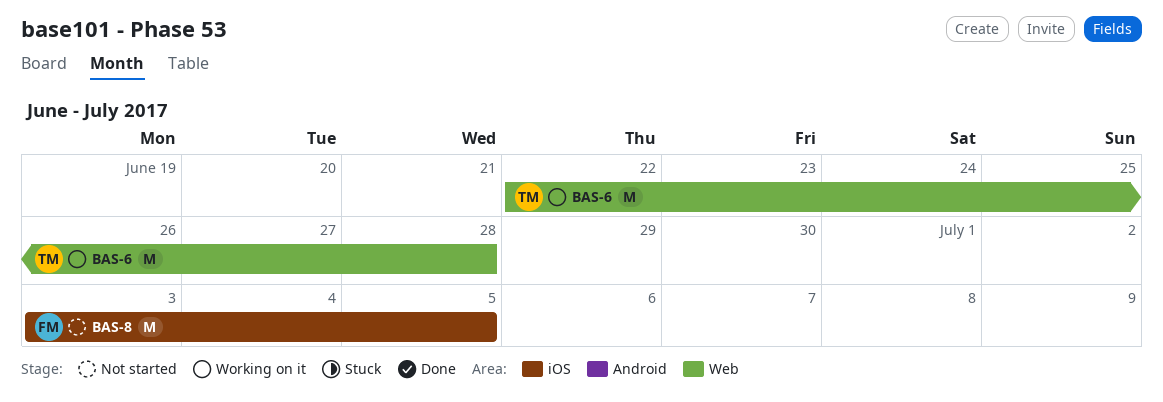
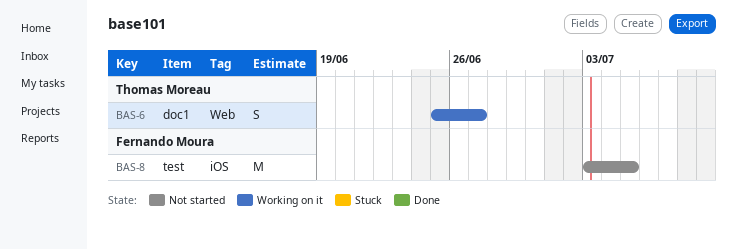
BAS-6, estimate: M -> S
BAS-6, start: Jun 22 -> Jun 25
BAS-6, due: Jun 28 -> Jun 27

